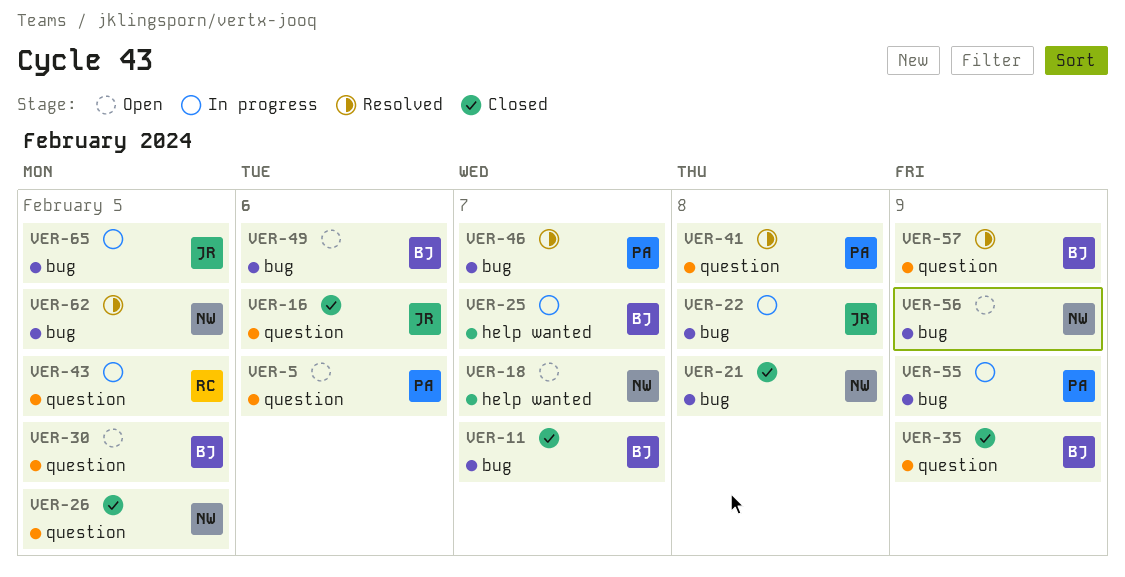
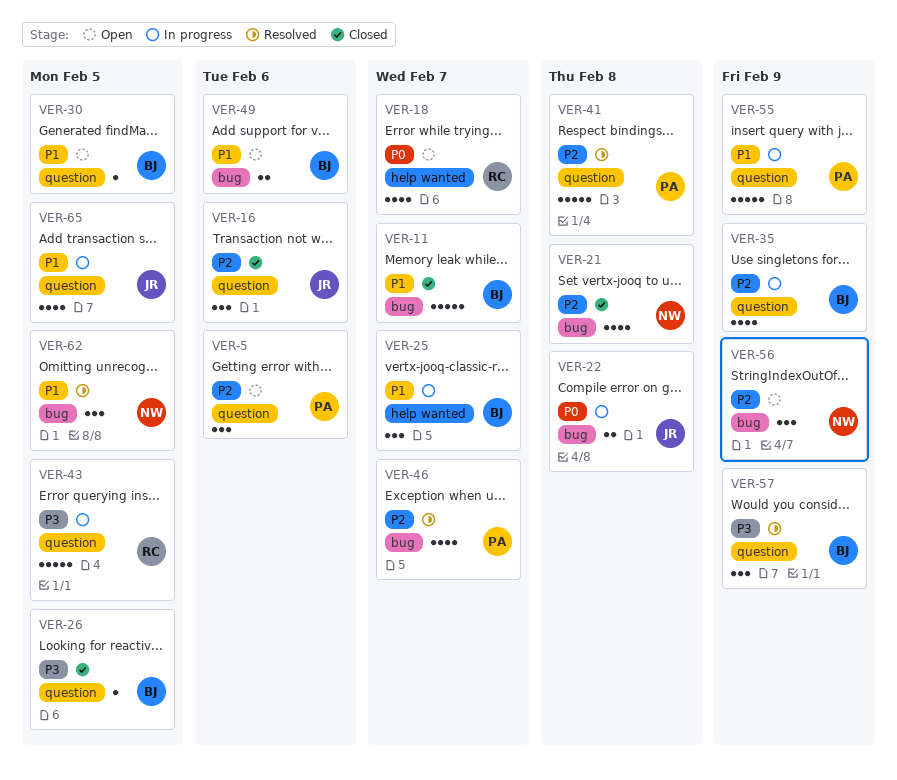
VER-18, owner: NW -> RC
VER-26, owner: NW -> BJ
VER-35, status: Closed -> In progress
VER-55, label: bug -> question
VER-65, label: bug -> question

